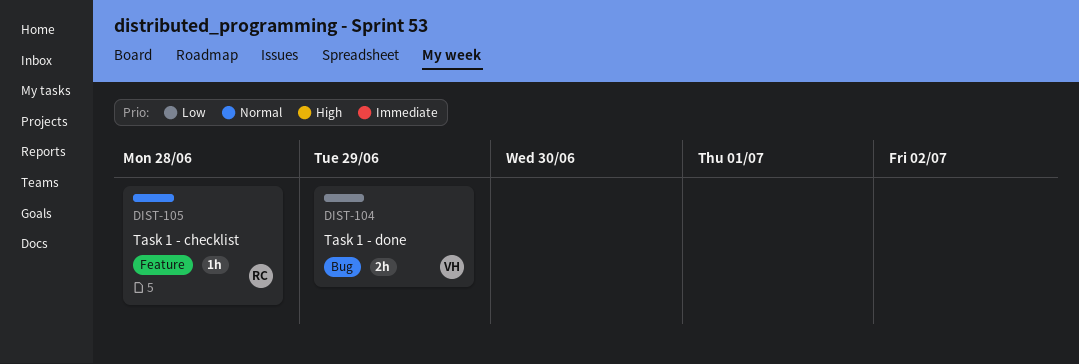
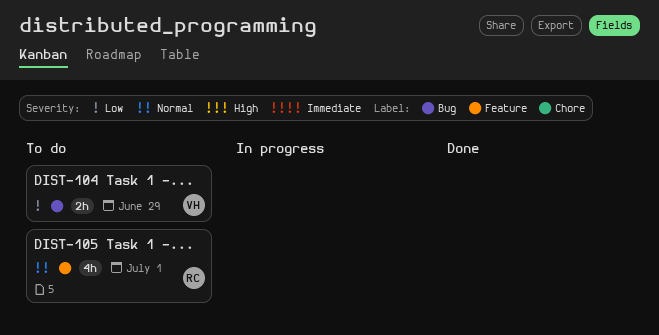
DIST-105, estimate: 1h -> 4h
DIST-105, due: Jun 28 -> Jul 1

